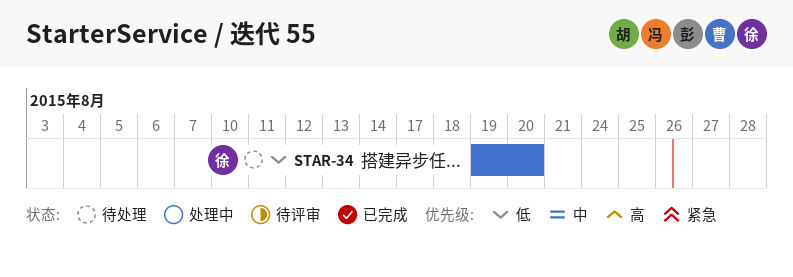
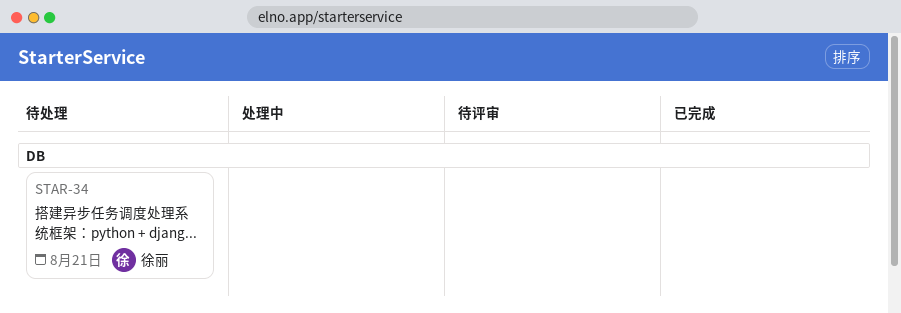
STAR-34, due: Aug 20 -> Aug 21

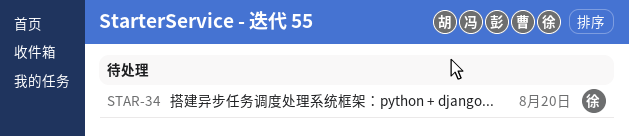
STAR-34, due: Aug 21 -> Aug 20

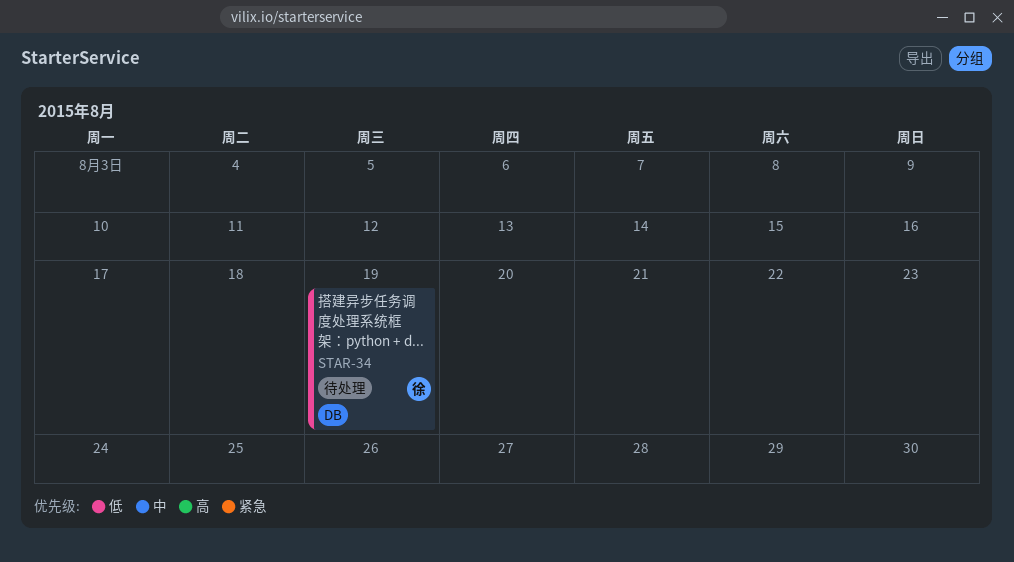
STAR-34, due: Aug 20 -> Aug 19

